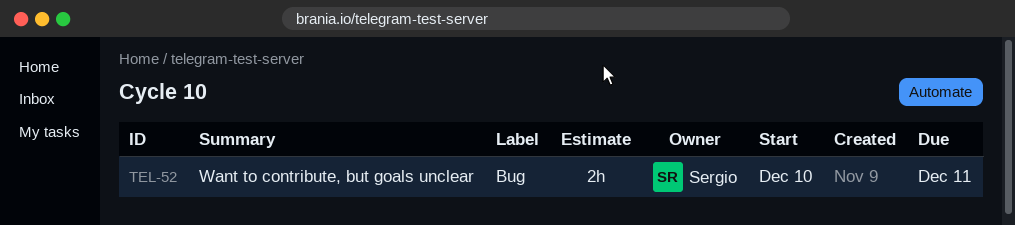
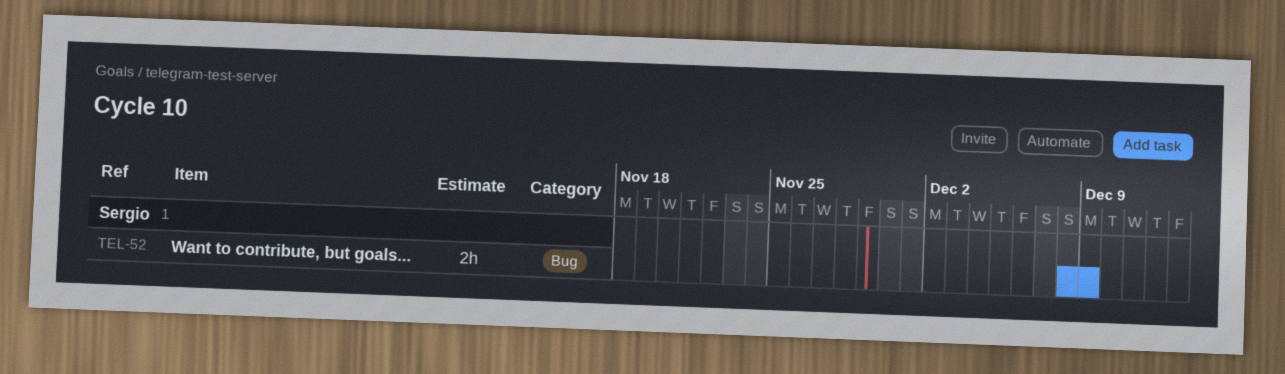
TEL-52, start: Dec 10 -> Dec 8
TEL-52, due: Dec 11 -> Dec 9

